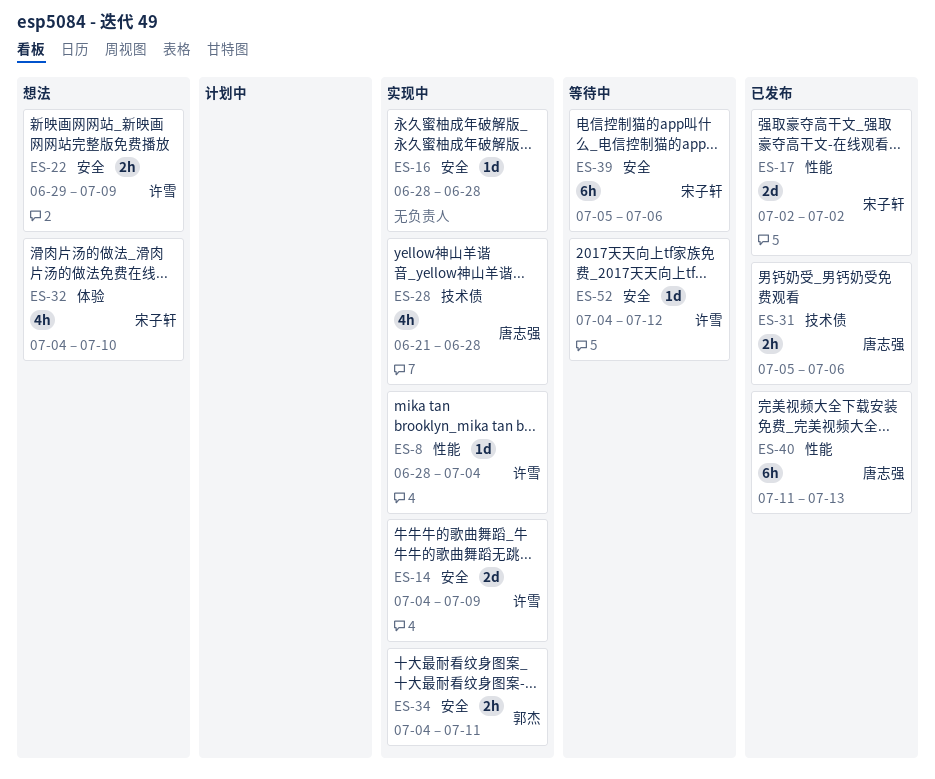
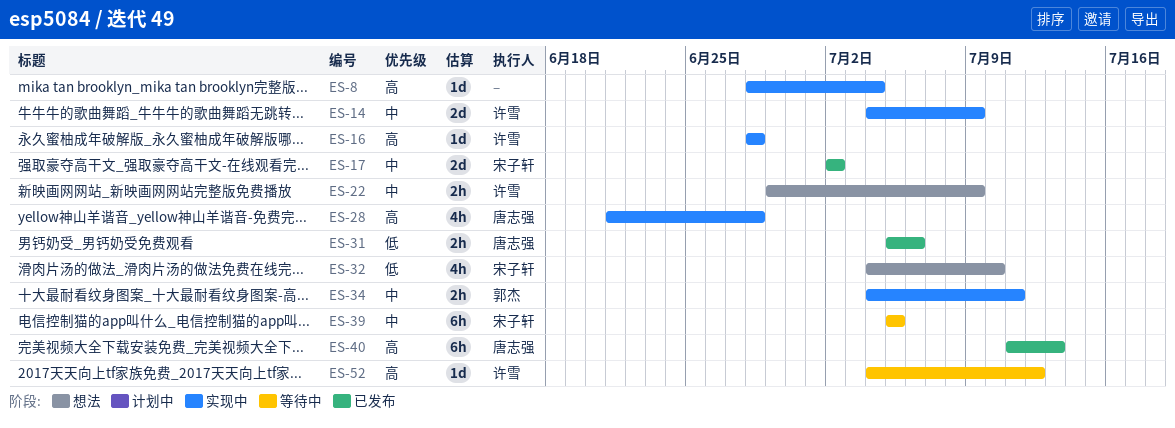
ES-8, owner: 许雪 -> none
ES-16, owner: none -> 许雪
ES-39, due: Jul 6 -> Jul 5

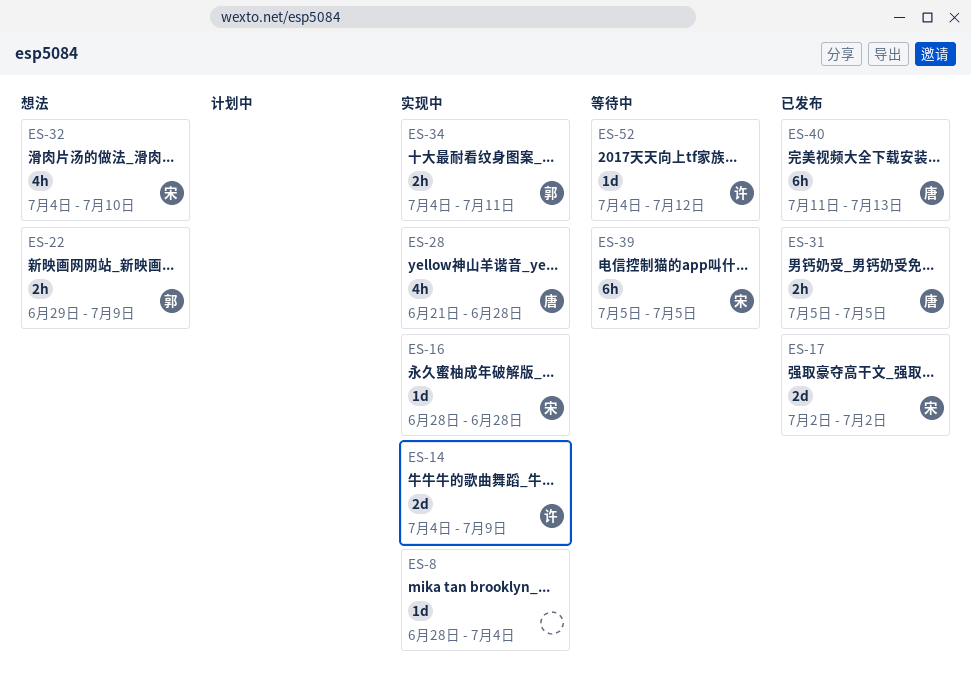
ES-16, owner: 许雪 -> 宋子轩
ES-22, owner: 许雪 -> 郭杰
ES-31, due: Jul 6 -> Jul 5

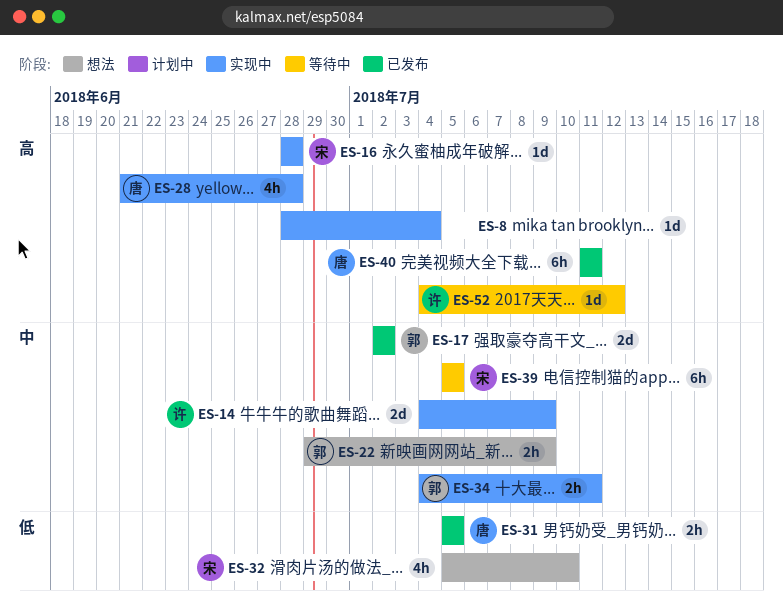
ES-17, owner: 宋 -> 郭
ES-32, start: Jul 4 -> Jul 5
ES-40, due: Jul 13 -> Jul 11

